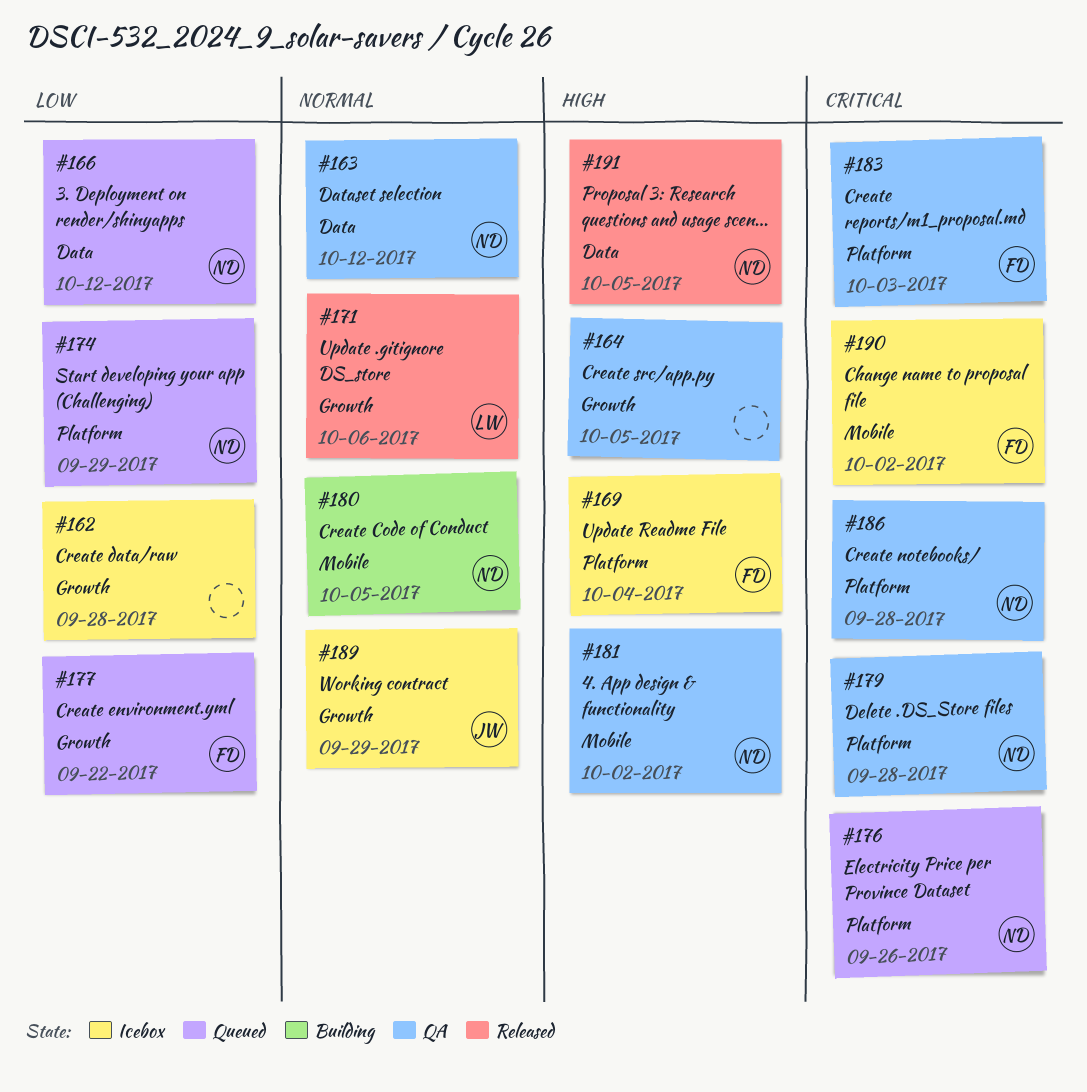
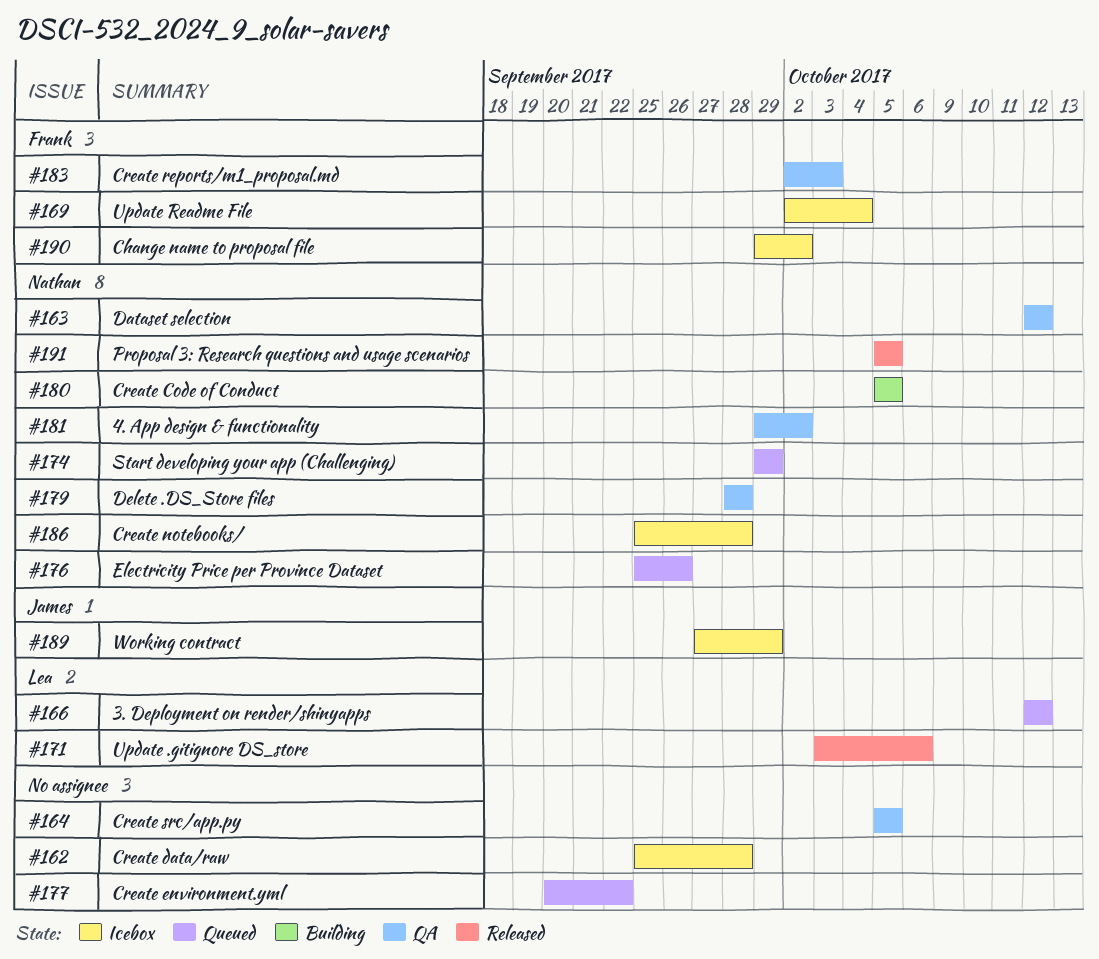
#166, owner: Nathan -> Lea
#177, owner: Frank -> none
#186, status: QA -> Icebox

